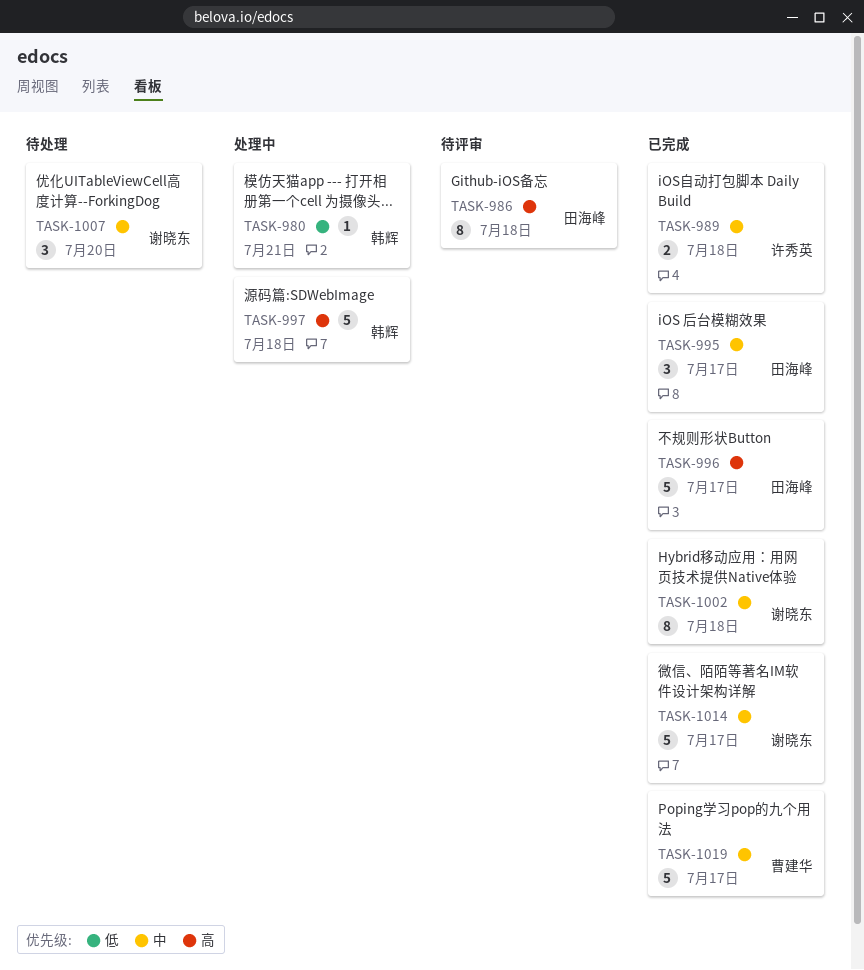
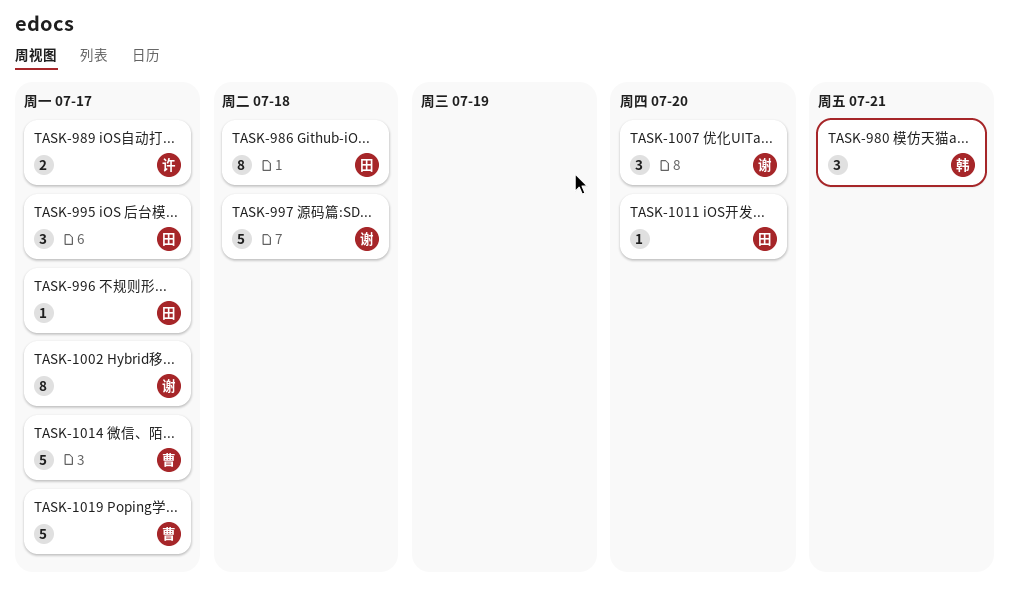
TASK-980, estimate: 1 -> 3
TASK-989, due: Jul 18 -> Jul 17
TASK-996, estimate: 5 -> 1
TASK-997, owner: 韩辉 -> 谢晓东
TASK-1002, due: Jul 18 -> Jul 17
TASK-1011: none -> present
TASK-1014, owner: 谢晓东 -> 曹建华

